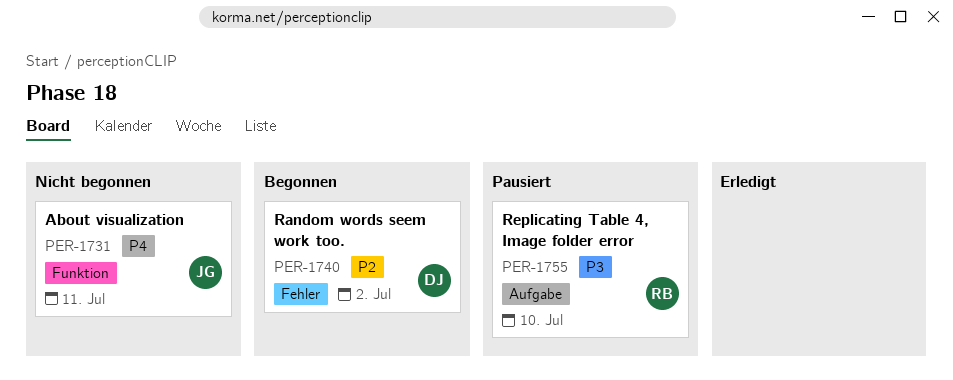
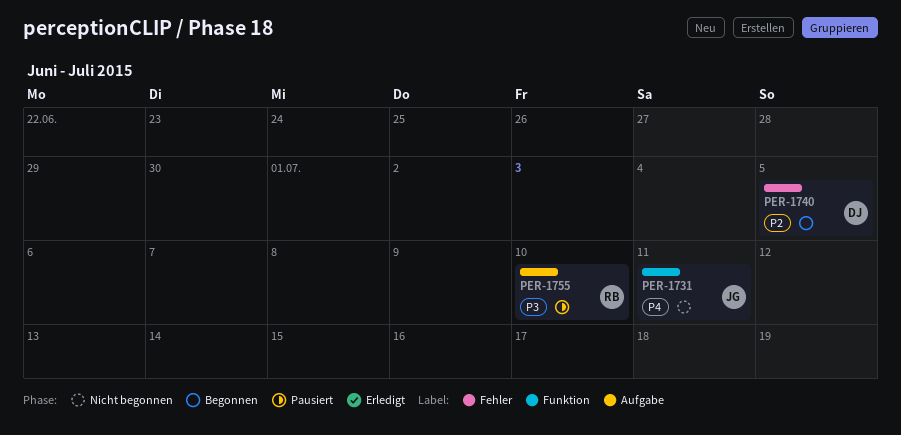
PER-1740, due: Jul 2 -> Jul 5

